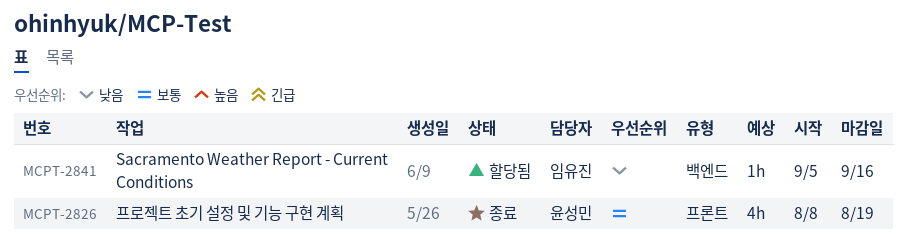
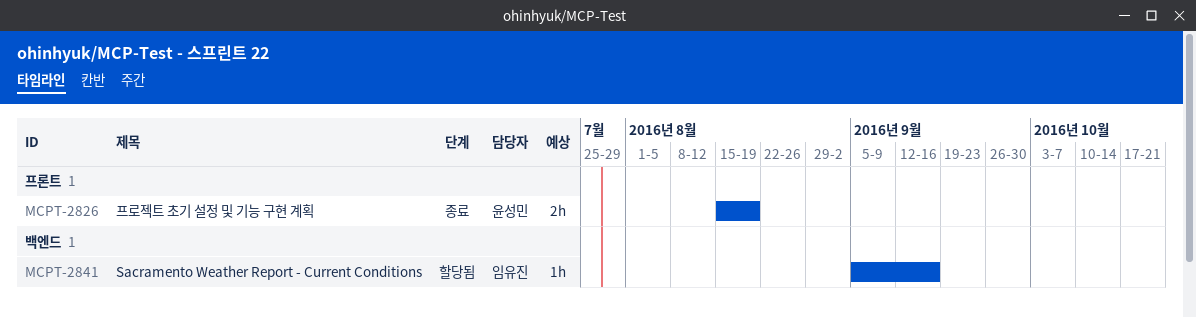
MCPT-2826, estimate: 4h -> 2h
MCPT-2826, start: Aug 8 -> Aug 15

